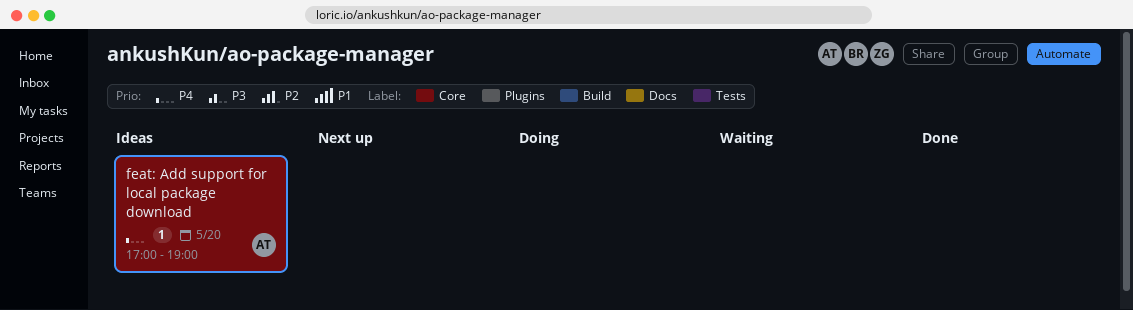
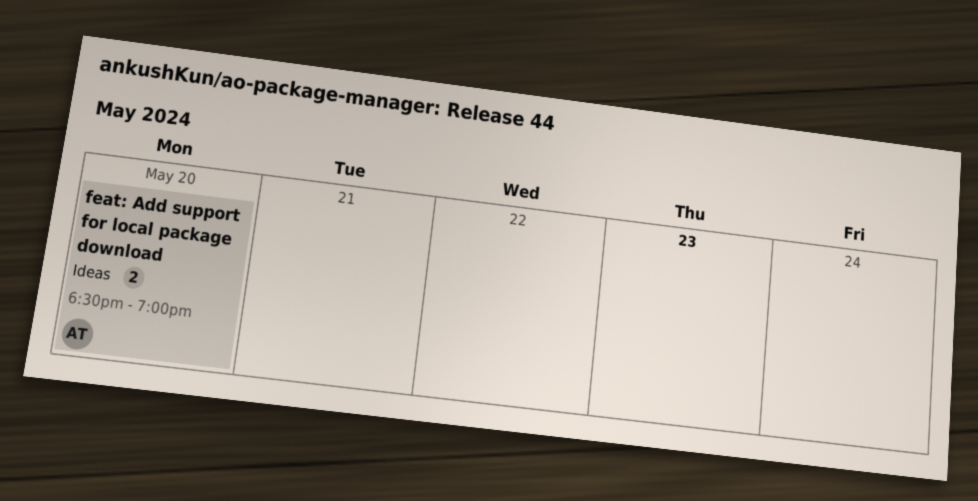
feat: Add support for local package download, estimate: 1 -> 2
feat: Add support for local package download, begins: 17:00 -> 18:30

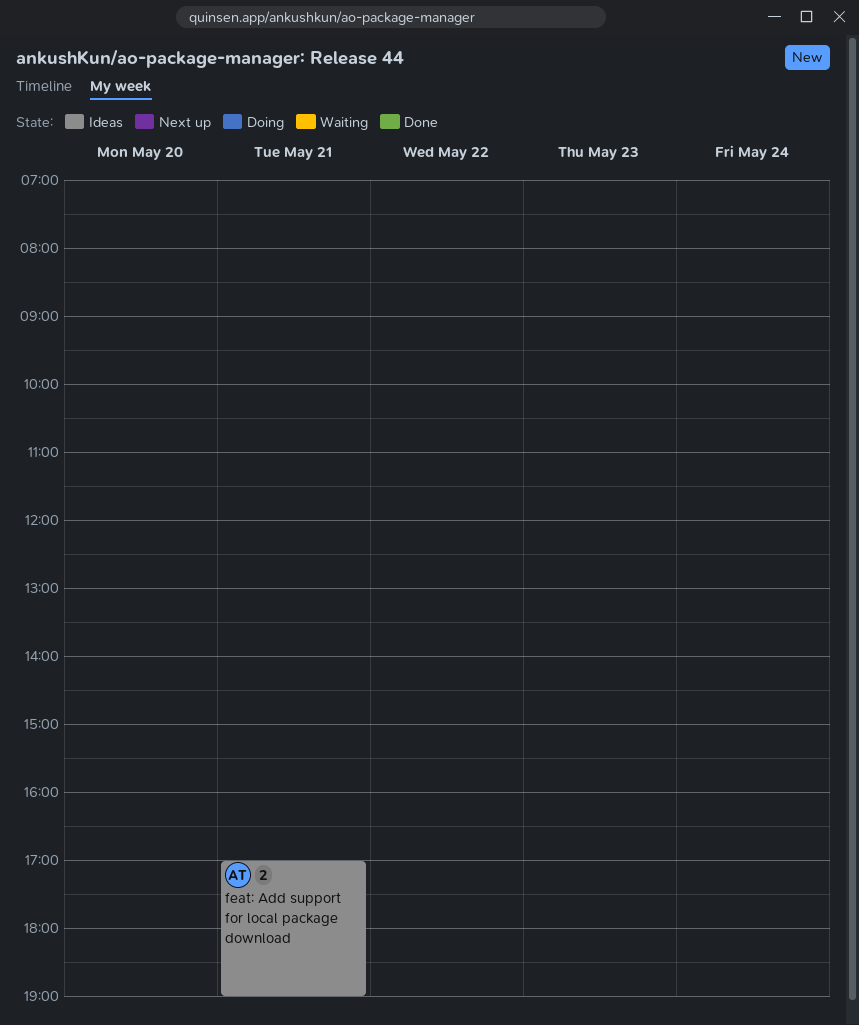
feat: Add support for local package download, day: May 20 -> May 21
feat: Add support for local package download, begins: 18:30 -> 17:00

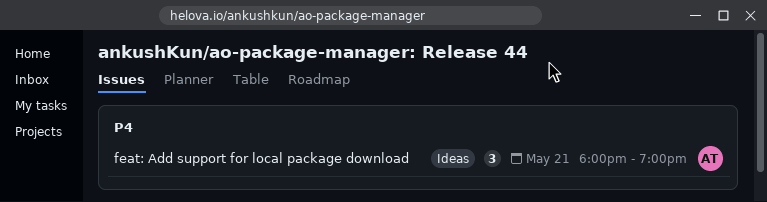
feat: Add support for local package download, estimate: 2 -> 3
feat: Add support for local package download, begins: 17:00 -> 18:00

